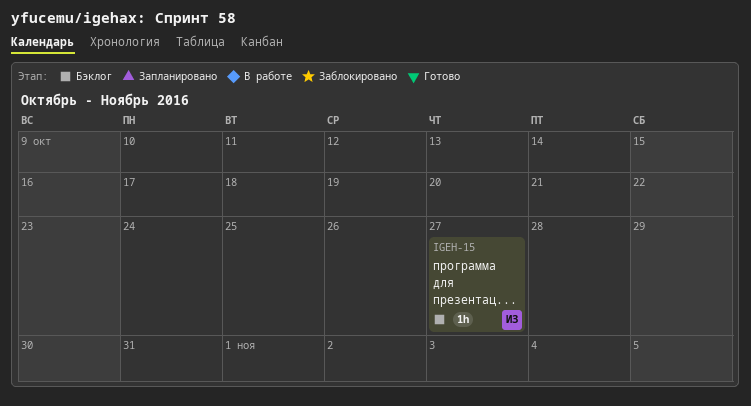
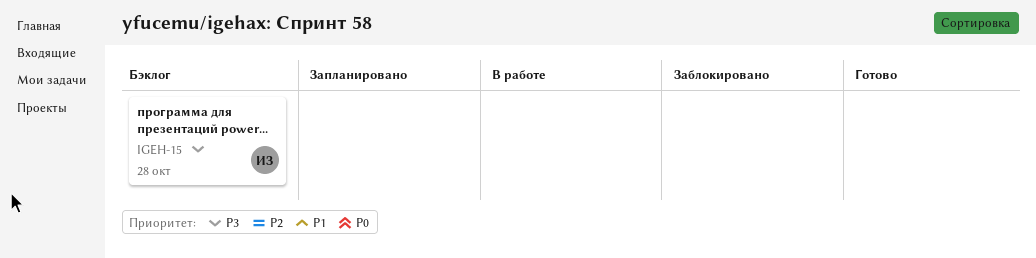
IGEH-15, due: Oct 27 -> Oct 28

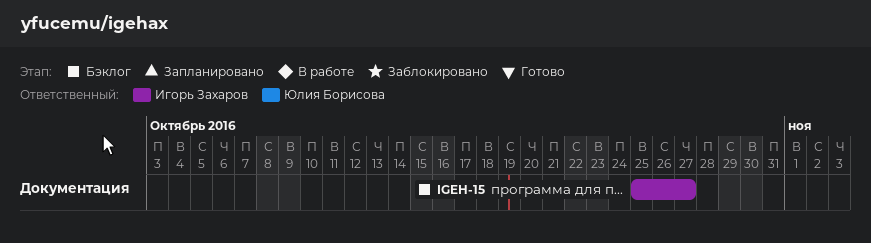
IGEH-15, due: Oct 28 -> Oct 27

